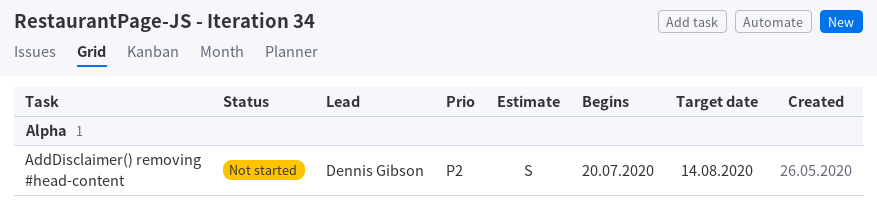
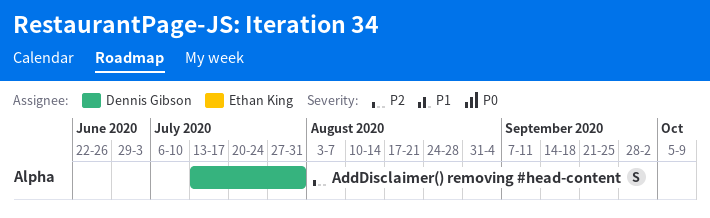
AddDisclaimer() removing #head-content, start: Jul 20 -> Jul 13
AddDisclaimer() removing #head-content, due: Aug 14 -> Jul 31

